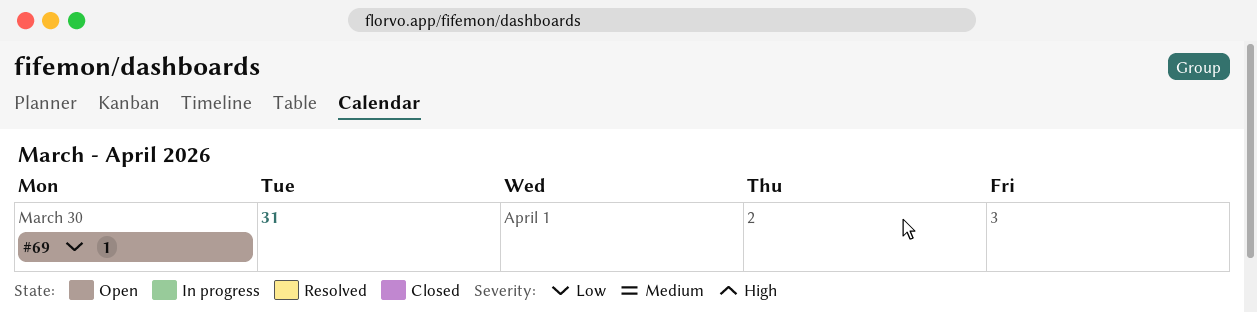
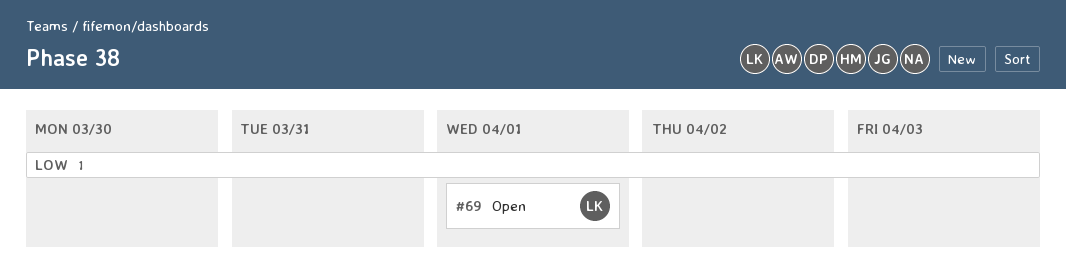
#69, due: Mar 30 -> Apr 1

